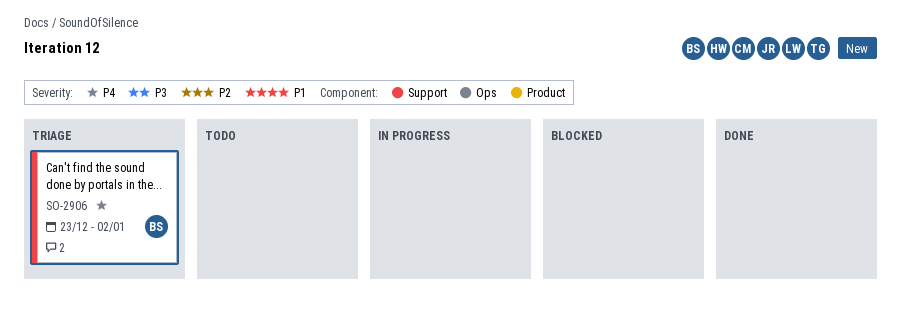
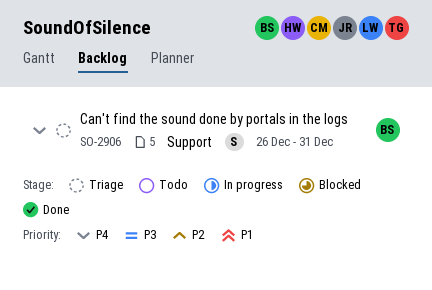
SO-2906, start: Dec 23 -> Dec 26
SO-2906, due: Jan 2 -> Dec 31

